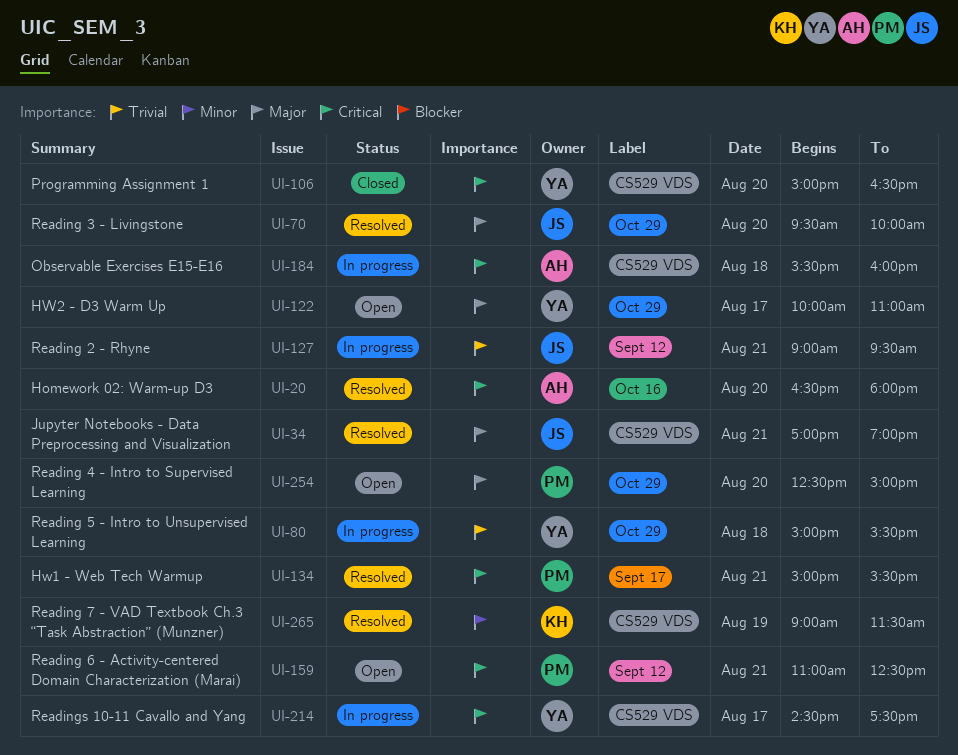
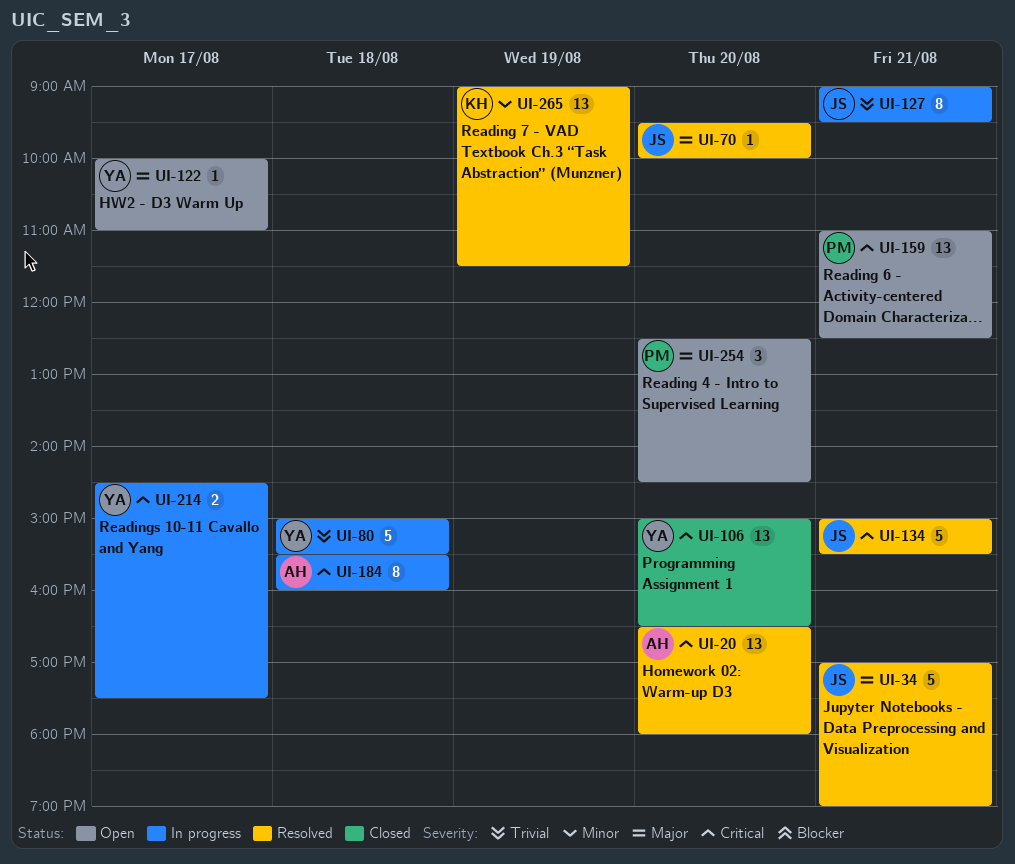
UI-134, owner: PM -> JS
UI-254, ends: 15:00 -> 14:30

